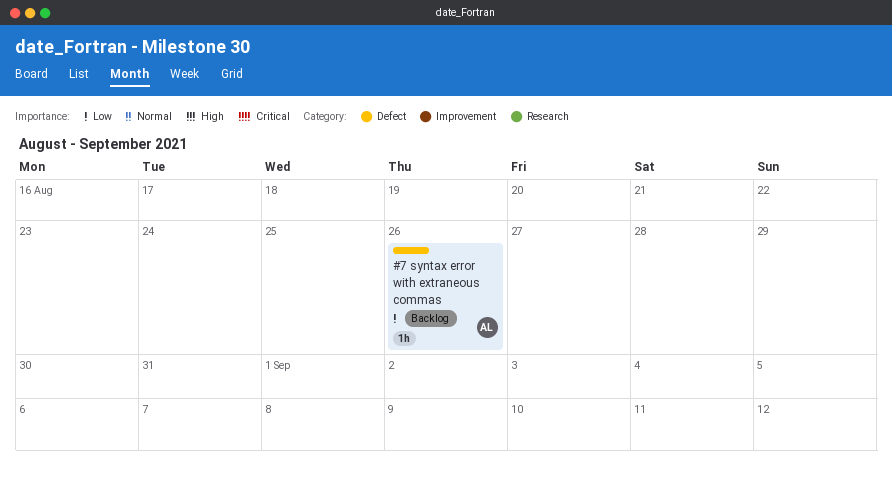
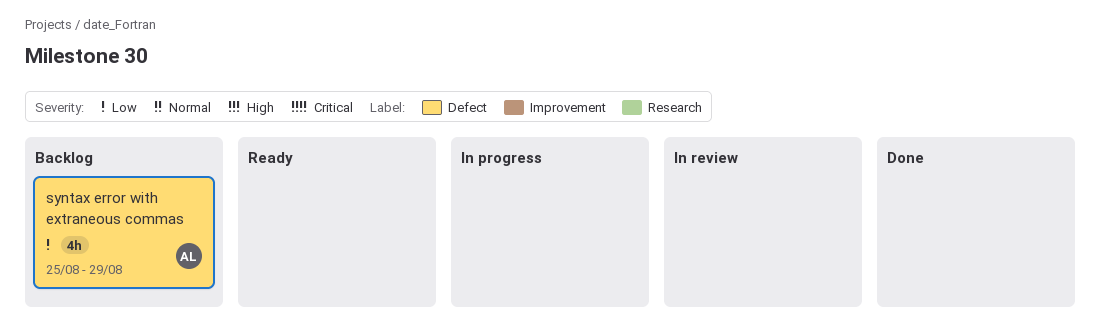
syntax error with extraneous commas, estimate: 1h -> 4h
syntax error with extraneous commas, due: Aug 26 -> Aug 29

